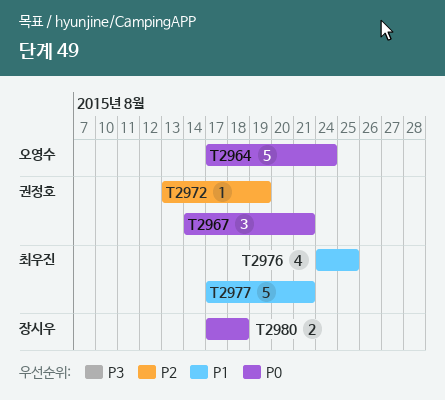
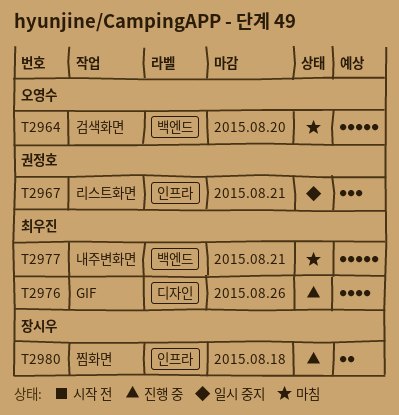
T2964, due: Aug 24 -> Aug 20
T2972: present -> none
T2976, due: Aug 25 -> Aug 26

